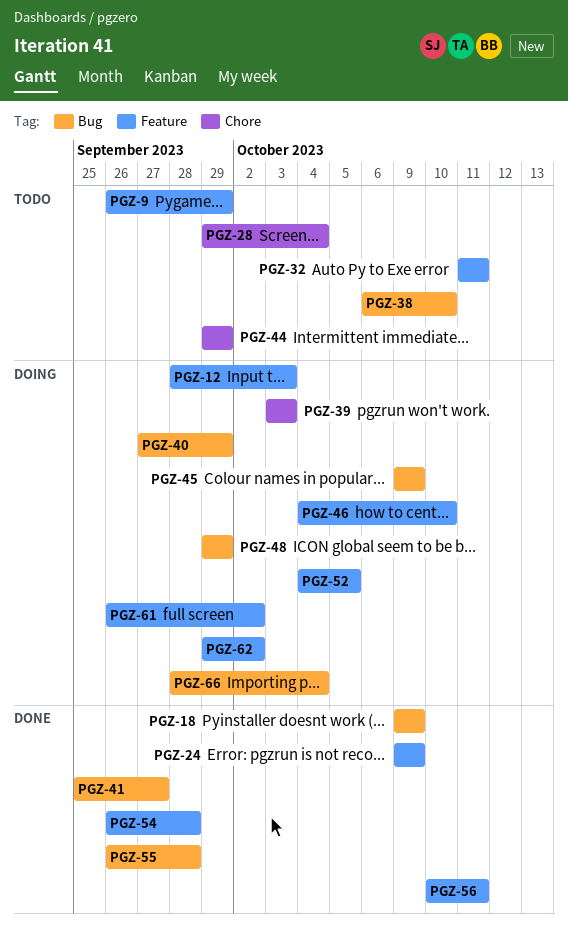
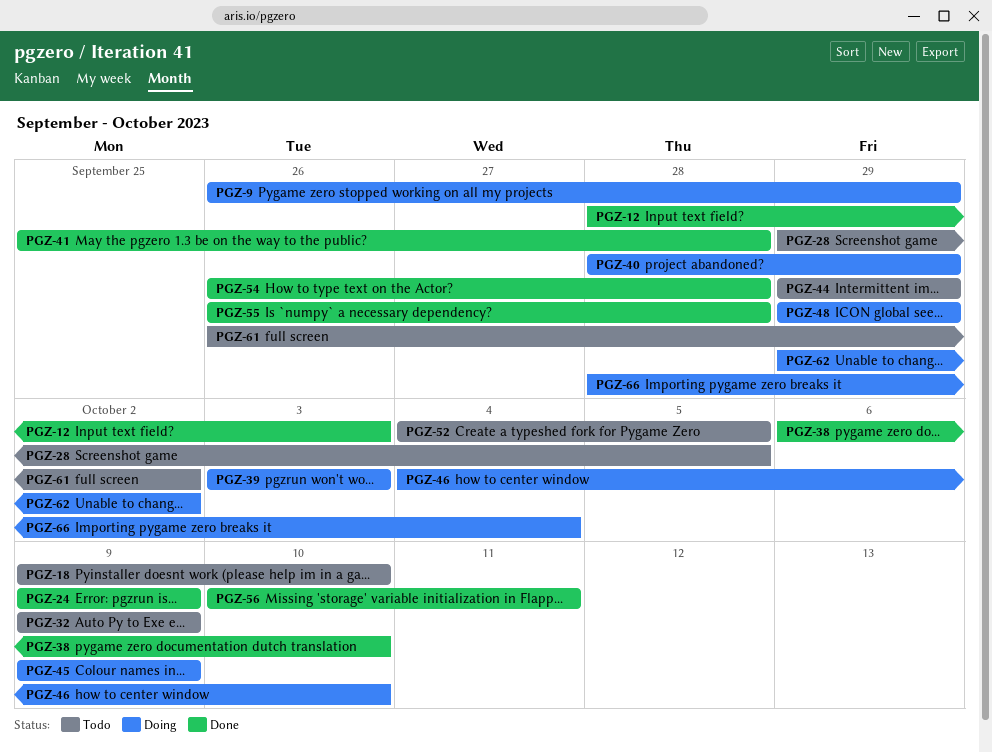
PGZ-9, status: Todo -> Doing
PGZ-12, status: Doing -> Done
PGZ-18, status: Done -> Todo
PGZ-18, due: Oct 9 -> Oct 10
PGZ-28, due: Oct 4 -> Oct 5
PGZ-32, start: Oct 11 -> Oct 9
PGZ-32, due: Oct 11 -> Oct 9
PGZ-38, status: Todo -> Done
PGZ-40, start: Sep 27 -> Sep 28
PGZ-41, due: Sep 27 -> Sep 28
PGZ-52, status: Doing -> Todo
PGZ-61, status: Doing -> Todo

